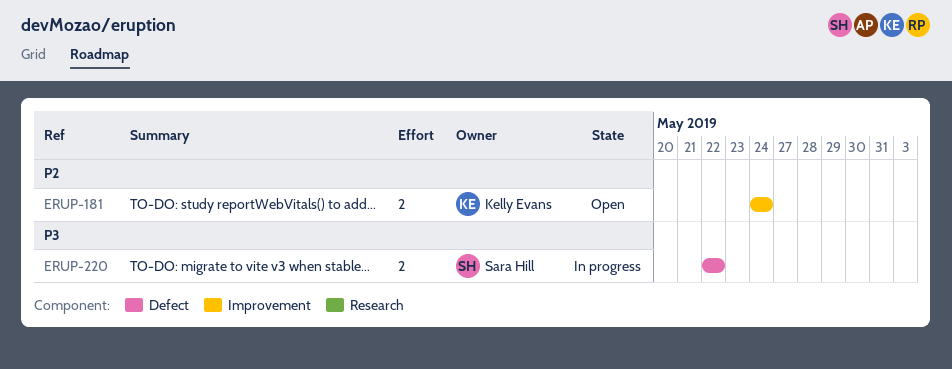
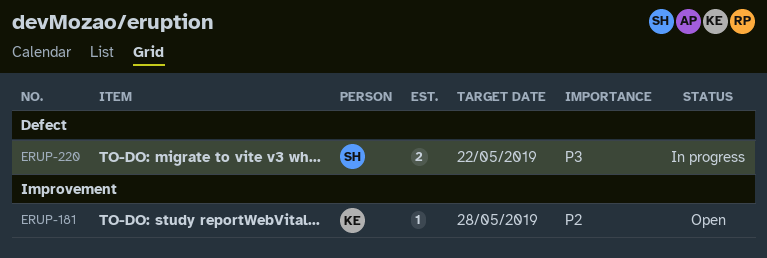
ERUP-181, estimate: 2 -> 1
ERUP-181, due: May 24 -> May 28

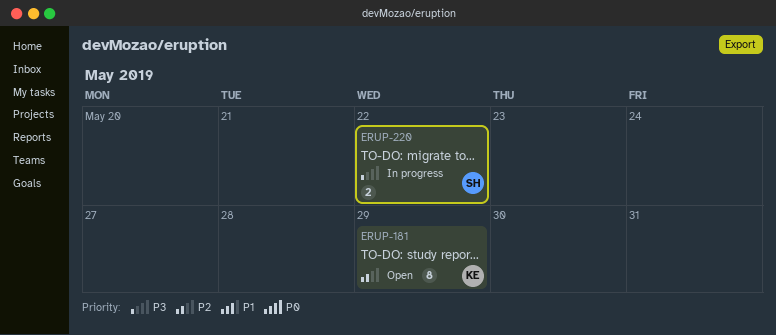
ERUP-181, estimate: 1 -> 8
ERUP-181, due: May 28 -> May 29

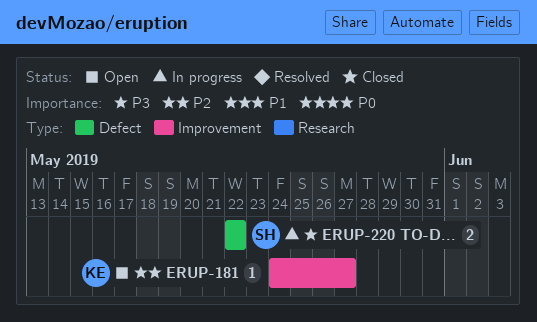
ERUP-181, estimate: 8 -> 1
ERUP-181, due: May 29 -> May 27

